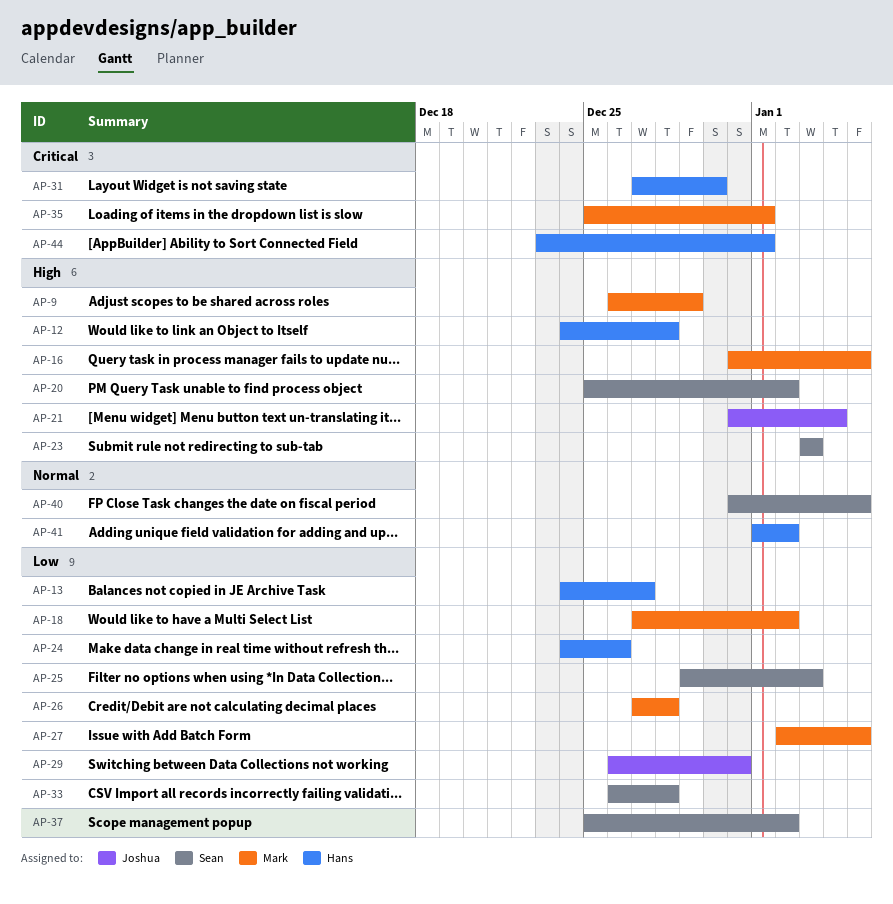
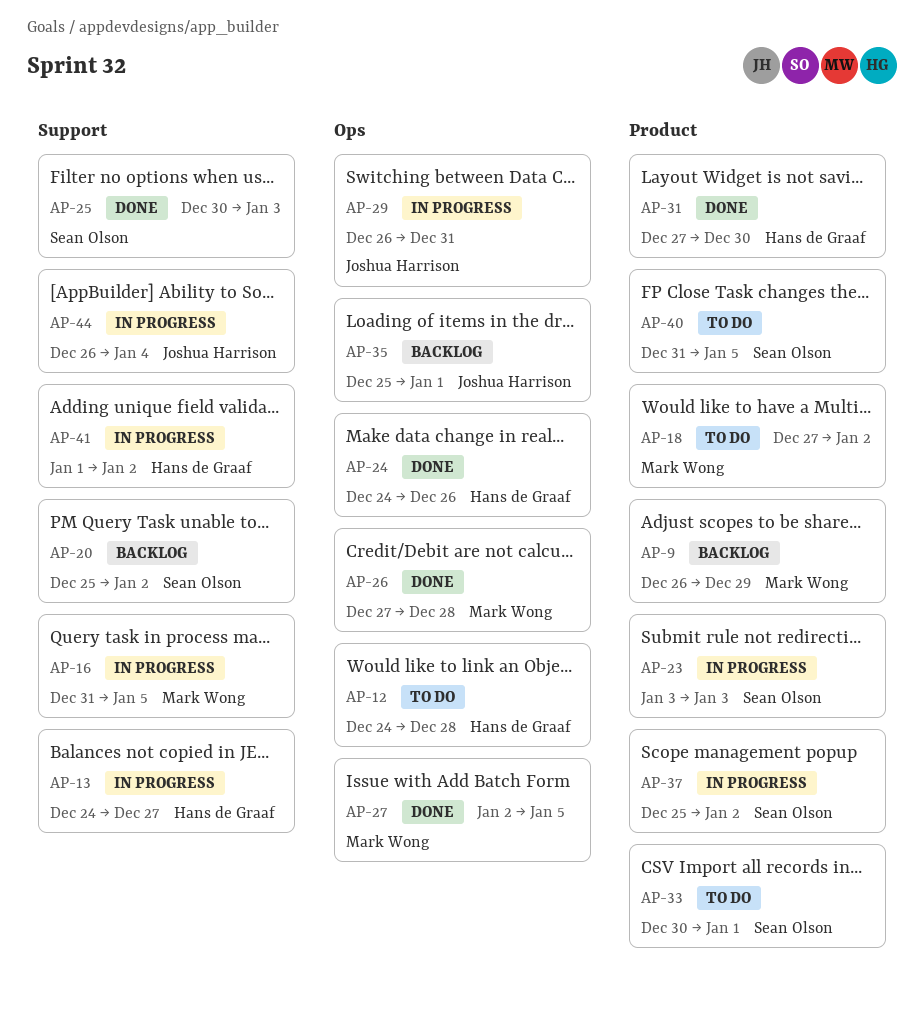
AP-21: present -> none
AP-25, start: Dec 29 -> Dec 30
AP-33, start: Dec 26 -> Dec 30
AP-33, due: Dec 28 -> Jan 1
AP-35, owner: Mark Wong -> Joshua Harrison
AP-44, owner: Hans de Graaf -> Joshua Harrison
AP-44, start: Dec 23 -> Dec 26
AP-44, due: Jan 1 -> Jan 4

